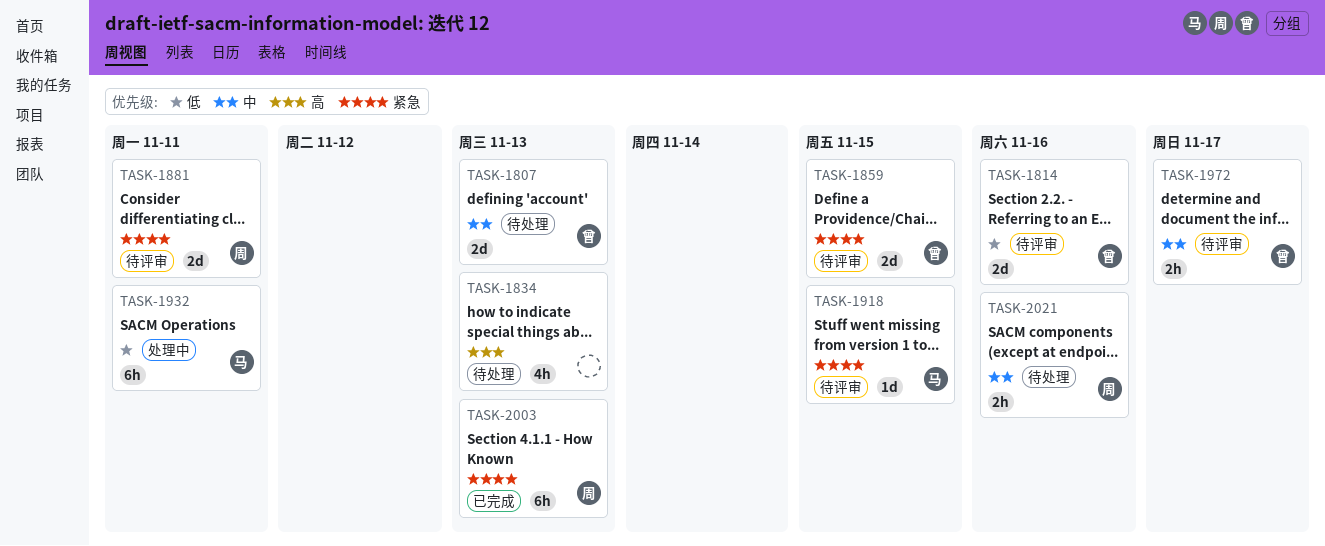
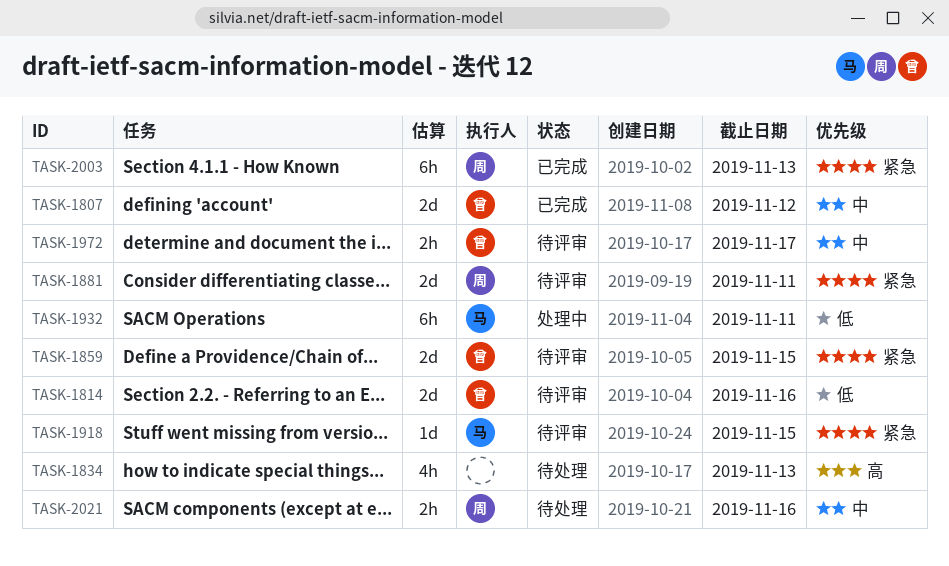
TASK-1807, status: 待处理 -> 已完成
TASK-1807, due: Nov 13 -> Nov 12

